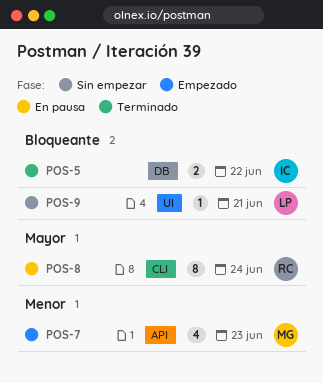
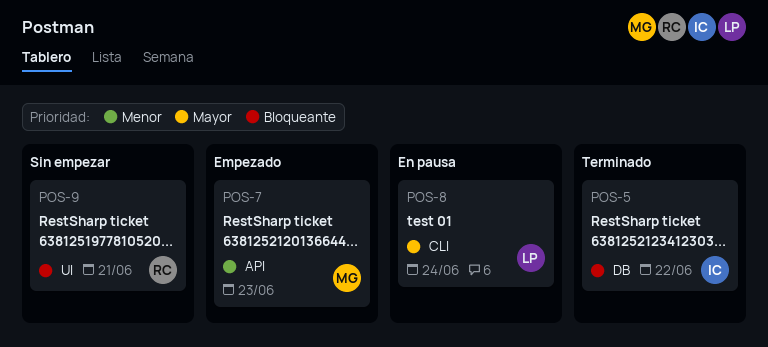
POS-8, owner: RC -> LP
POS-9, owner: LP -> RC

